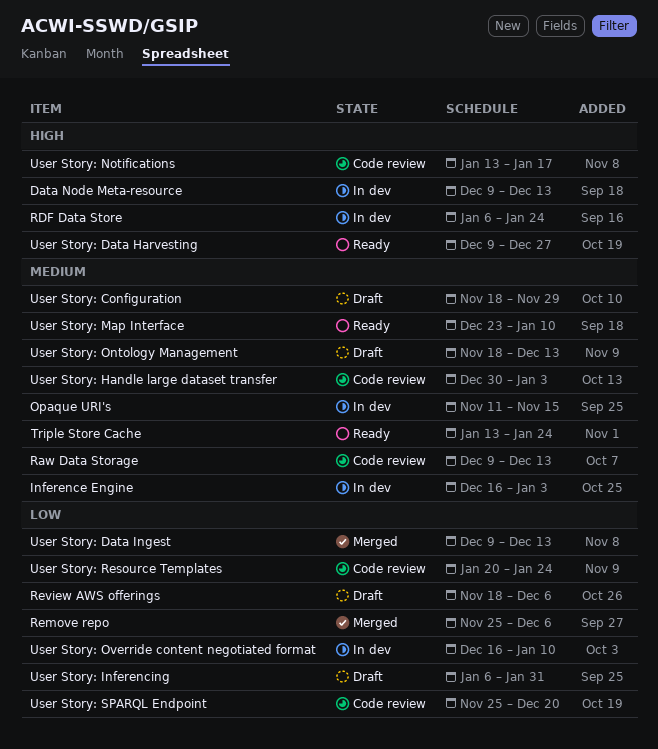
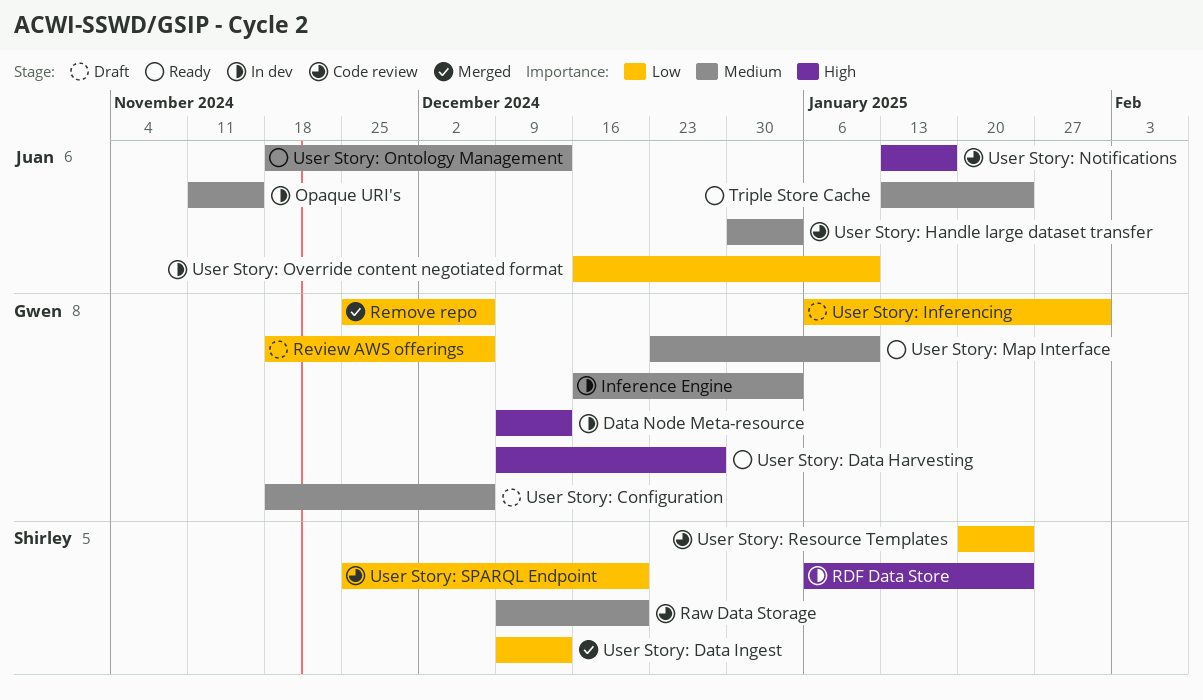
Raw Data Storage, due: Dec 13 -> Dec 20
User Story: Configuration, due: Nov 29 -> Dec 6
User Story: Ontology Management, status: Draft -> Ready

